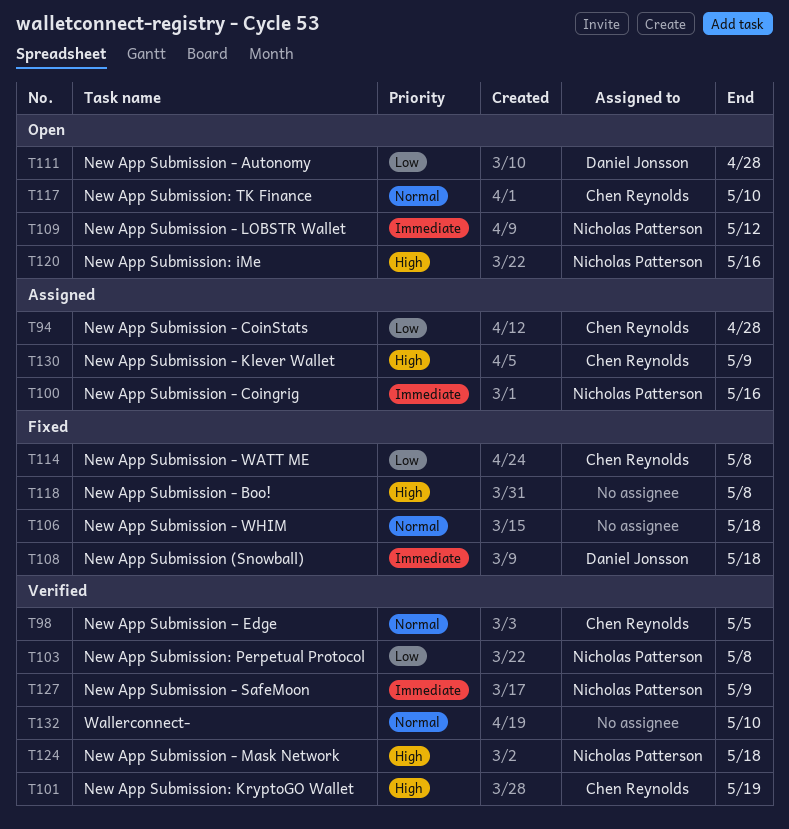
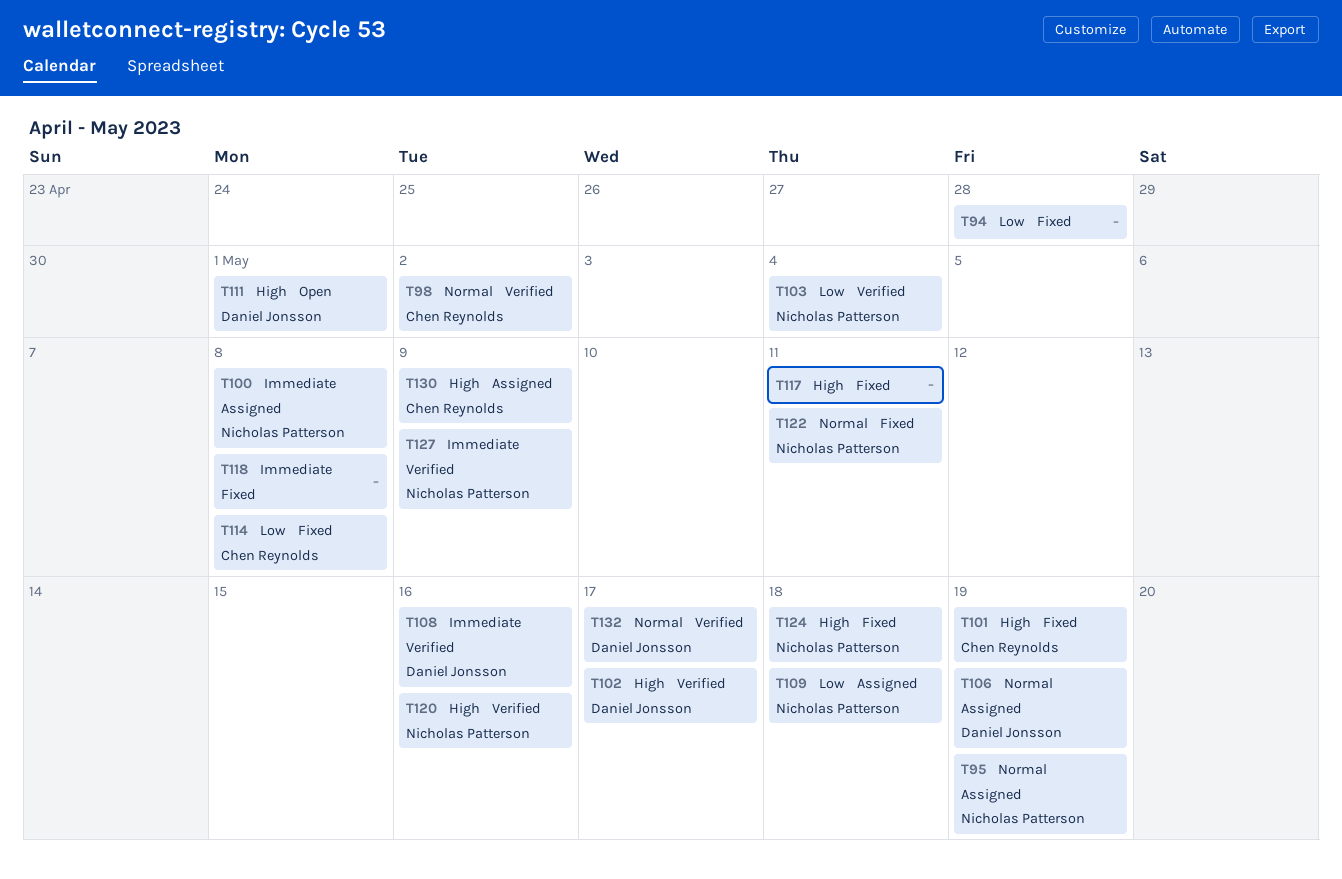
T94, status: Assigned -> Fixed
T94, owner: Chen Reynolds -> none
T95: none -> present
T98, due: May 5 -> May 2
T100, due: May 16 -> May 8
T101, status: Verified -> Fixed
T102: none -> present
T103, due: May 8 -> May 4
T106, status: Fixed -> Assigned
T106, owner: none -> Daniel Jonsson
T106, due: May 18 -> May 19
T108, status: Fixed -> Verified
T108, due: May 18 -> May 16
T109, status: Open -> Assigned
T109, priority: Immediate -> Low
T109, due: May 12 -> May 18
T111, priority: Low -> High
T111, due: Apr 28 -> May 1
T117, status: Open -> Fixed
T117, owner: Chen Reynolds -> none
T117, priority: Normal -> High
T117, due: May 10 -> May 11
T118, priority: High -> Immediate
T120, status: Open -> Verified
T122: none -> present
T124, status: Verified -> Fixed
T132, owner: none -> Daniel Jonsson
T132, due: May 10 -> May 17

